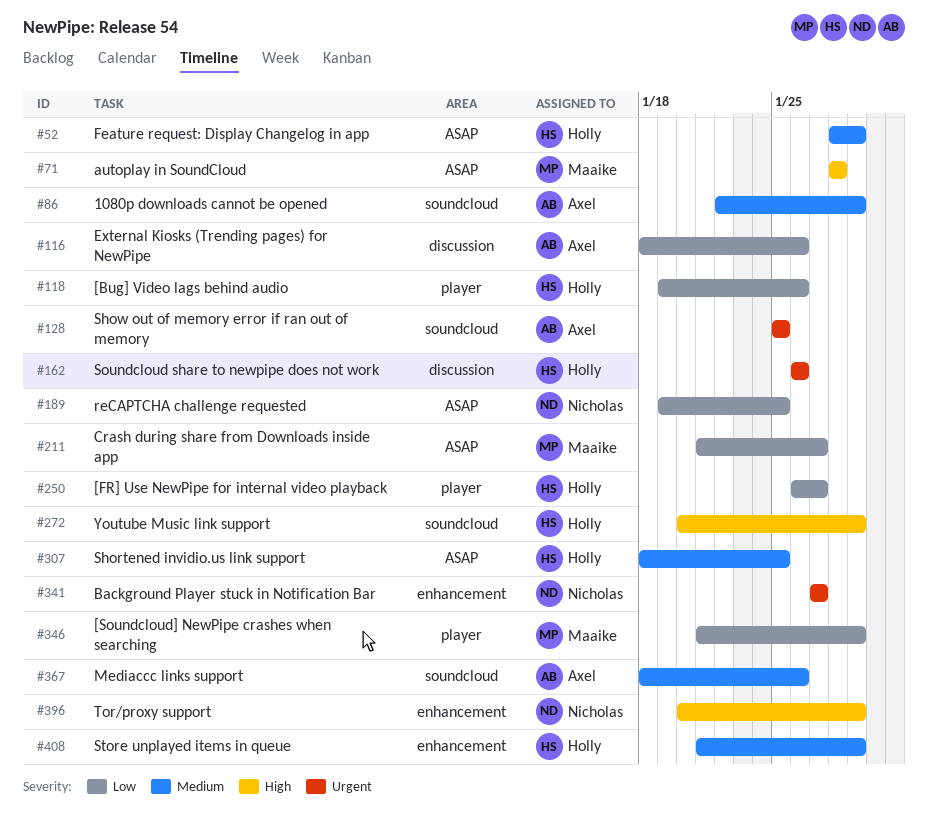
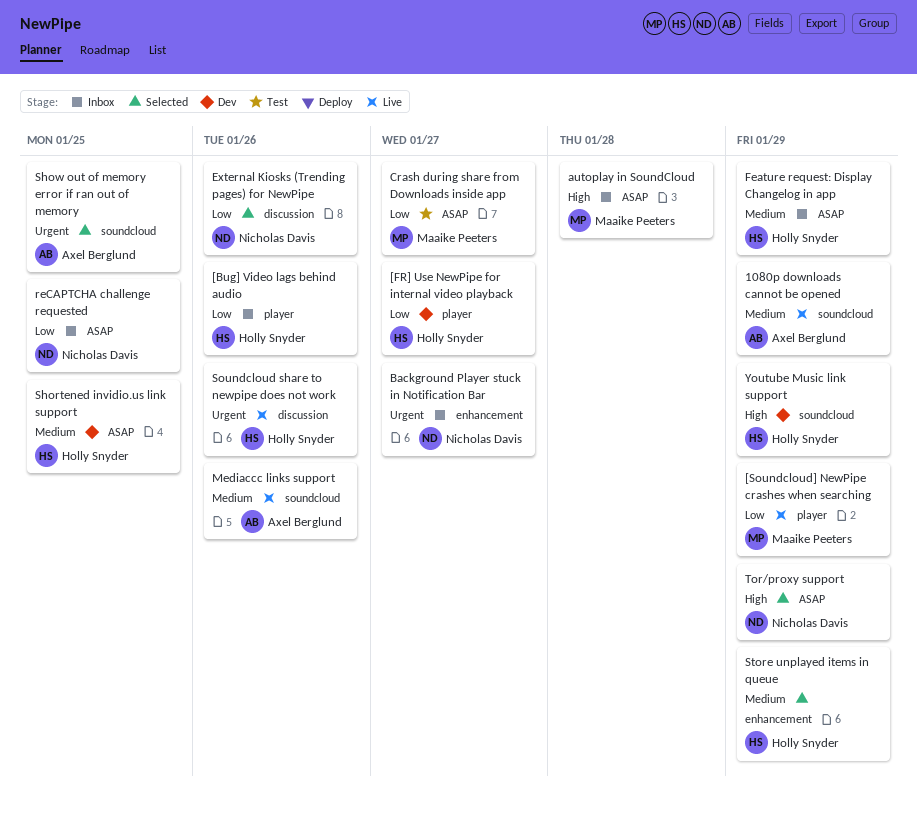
External Kiosks (Trending pages) for NewPipe, owner: Axel Berglund -> Nicholas Davis
Tor/proxy support, label: enhancement -> ASAP

